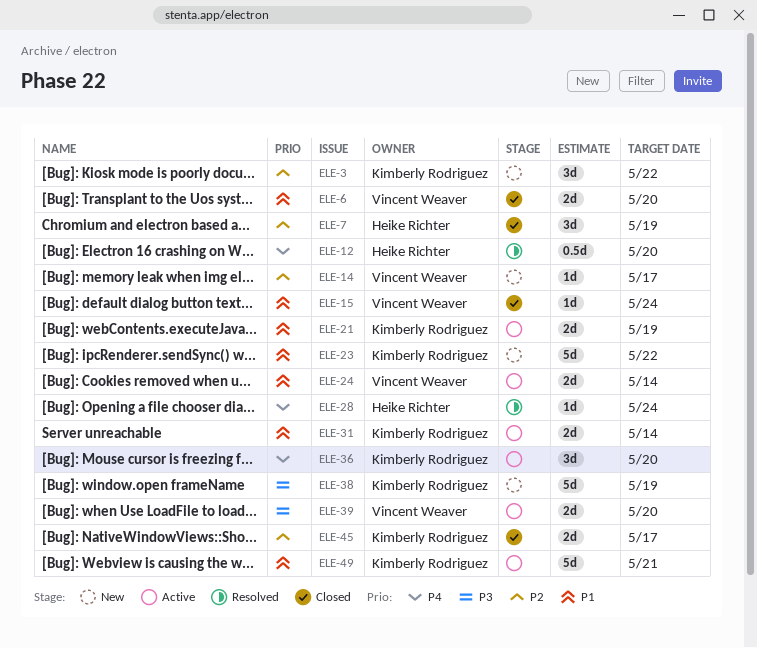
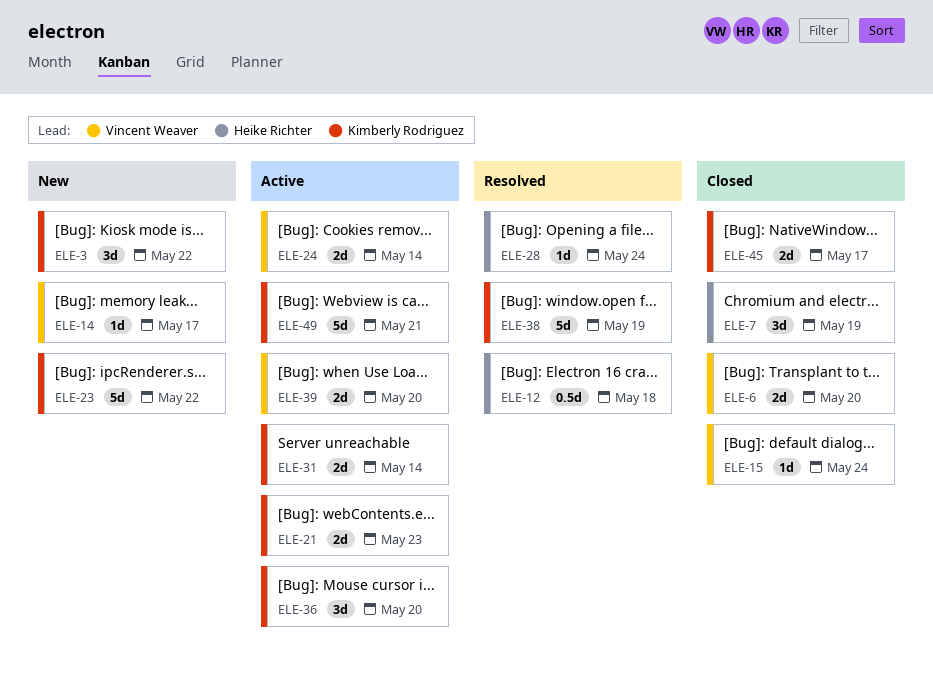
ELE-12, due: May 20 -> May 18
ELE-21, due: May 19 -> May 23
ELE-38, status: New -> Resolved

